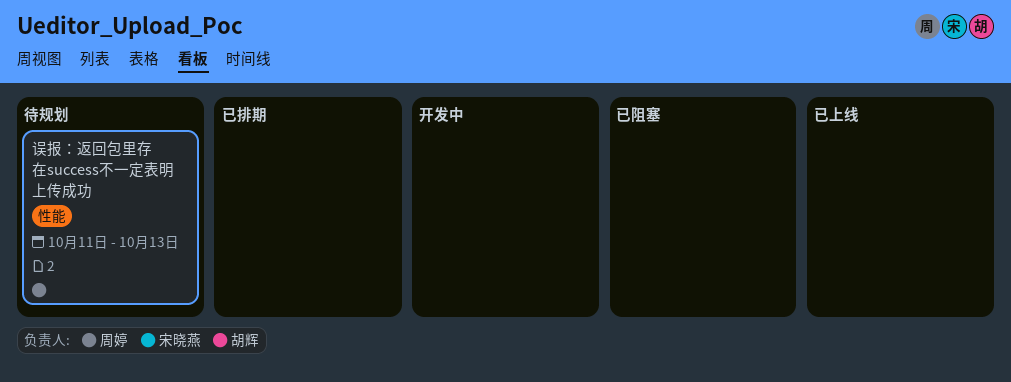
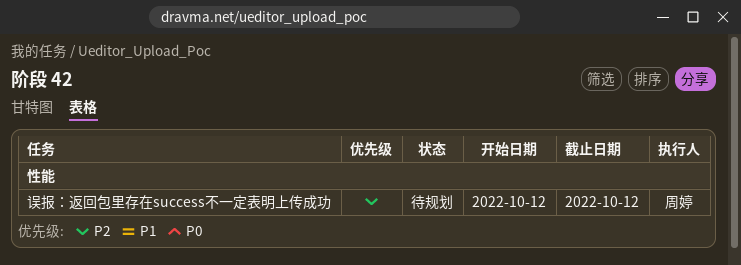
误报：返回包里存在success不一定表明上传成功, start: Oct 11 -> Oct 12
误报：返回包里存在success不一定表明上传成功, due: Oct 13 -> Oct 12

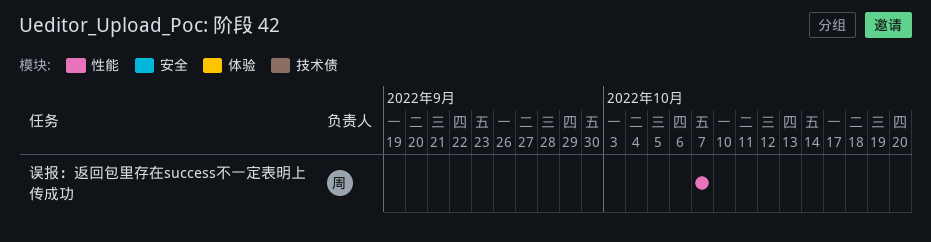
误报：返回包里存在success不一定表明上传成功, start: Oct 12 -> Oct 7
误报：返回包里存在success不一定表明上传成功, due: Oct 12 -> Oct 7

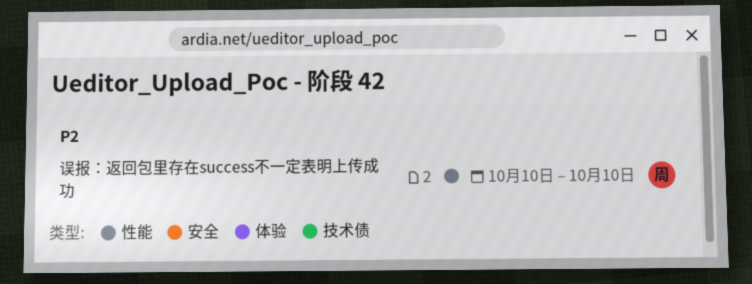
误报：返回包里存在success不一定表明上传成功, start: Oct 7 -> Oct 10
误报：返回包里存在success不一定表明上传成功, due: Oct 7 -> Oct 10

